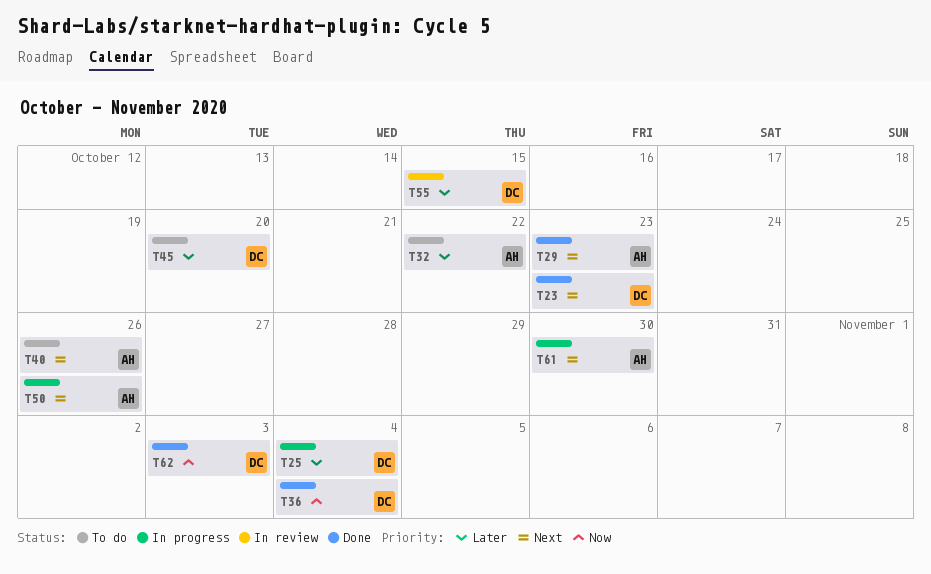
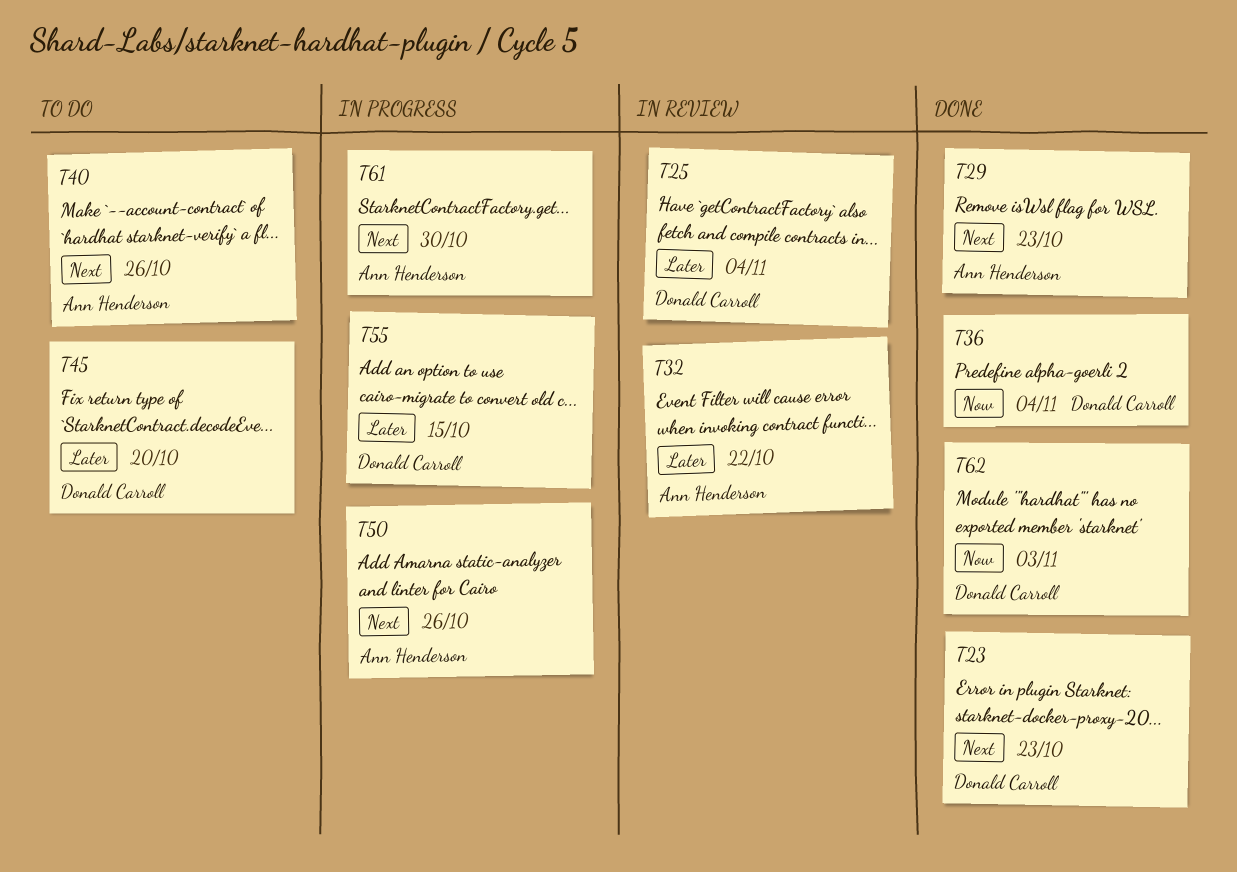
T25, status: In progress -> In review
T32, status: To do -> In review
T55, status: In review -> In progress

